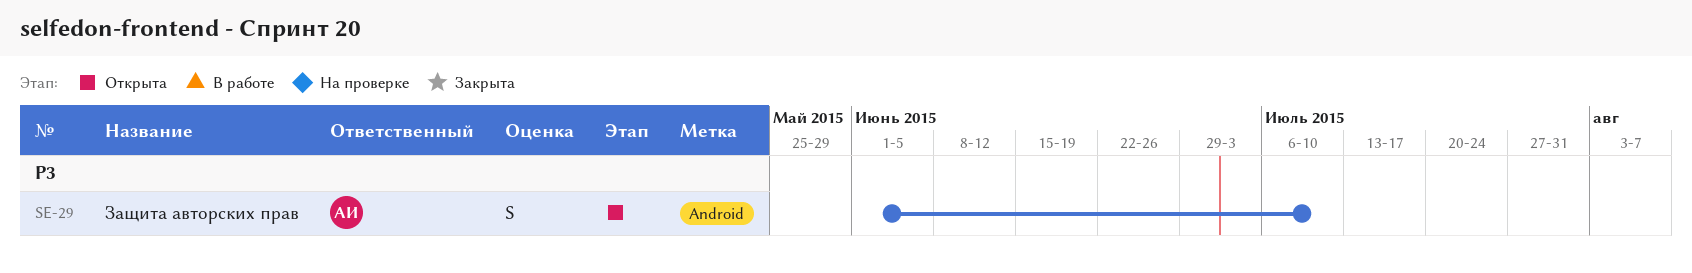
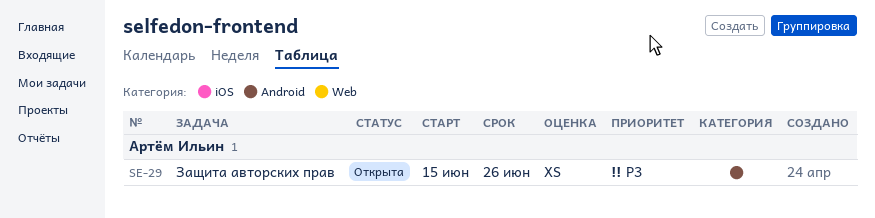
SE-29, estimate: S -> XS
SE-29, start: Jun 1 -> Jun 15
SE-29, due: Jul 10 -> Jun 26

